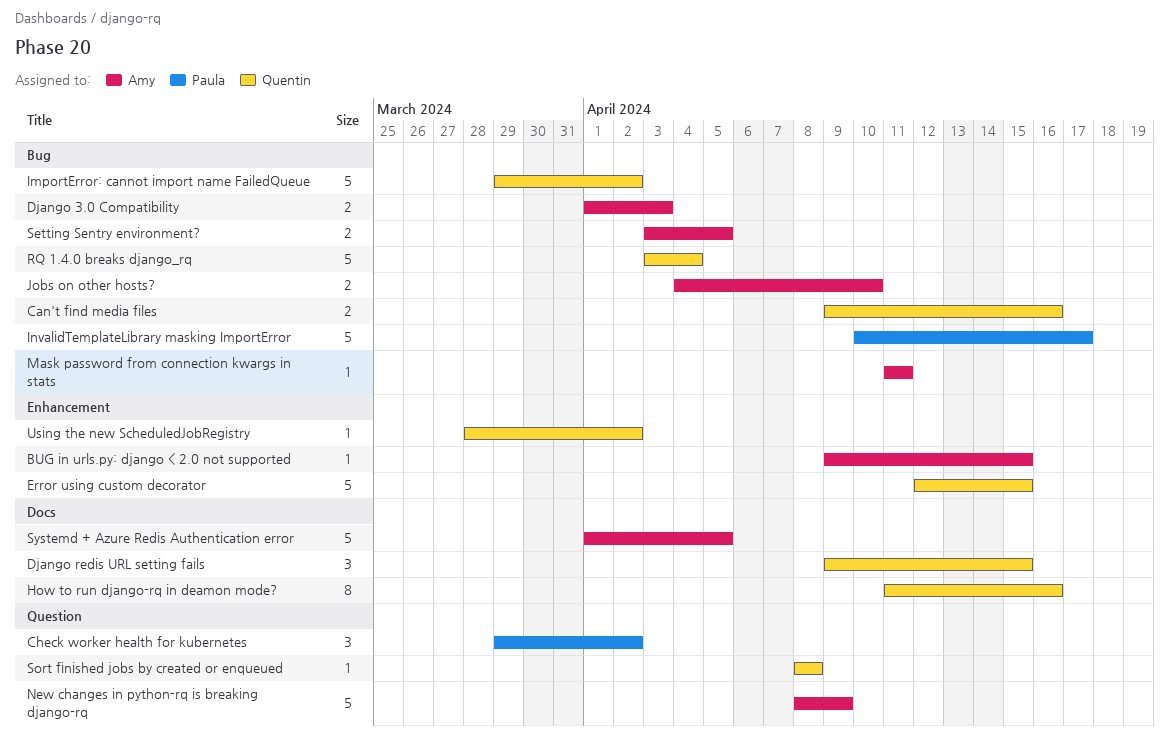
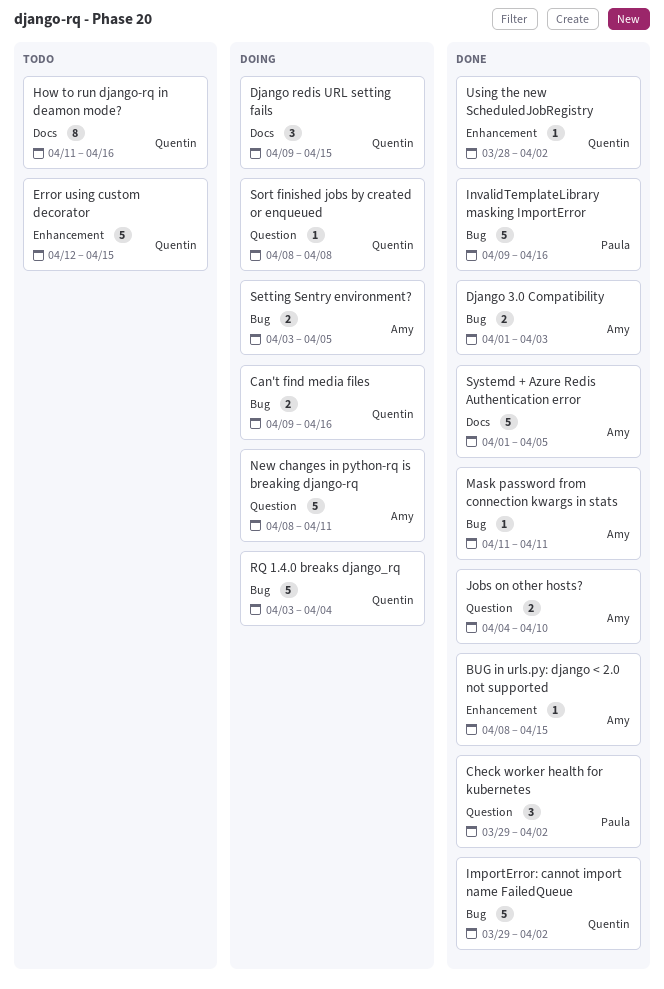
BUG in urls.py: django < 2.0 not supported, start: Apr 9 -> Apr 8
InvalidTemplateLibrary masking ImportError, start: Apr 10 -> Apr 9
InvalidTemplateLibrary masking ImportError, due: Apr 17 -> Apr 16
Jobs on other hosts?, label: Bug -> Question
New changes in python-rq is breaking django-rq, due: Apr 9 -> Apr 11

